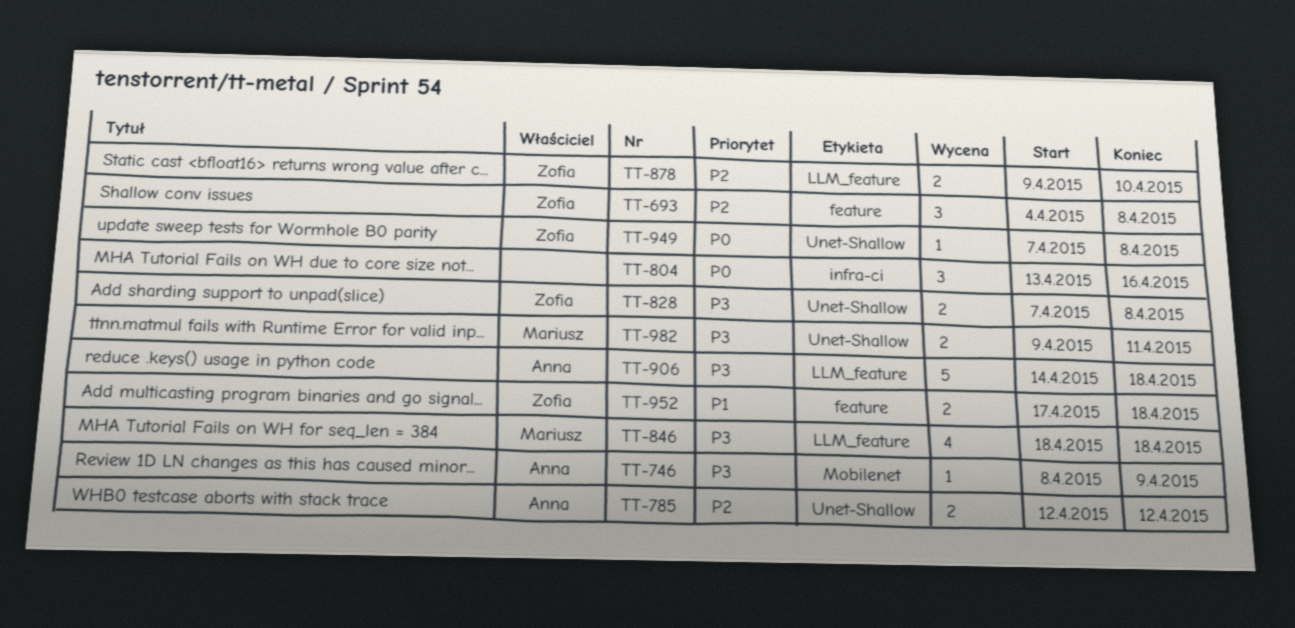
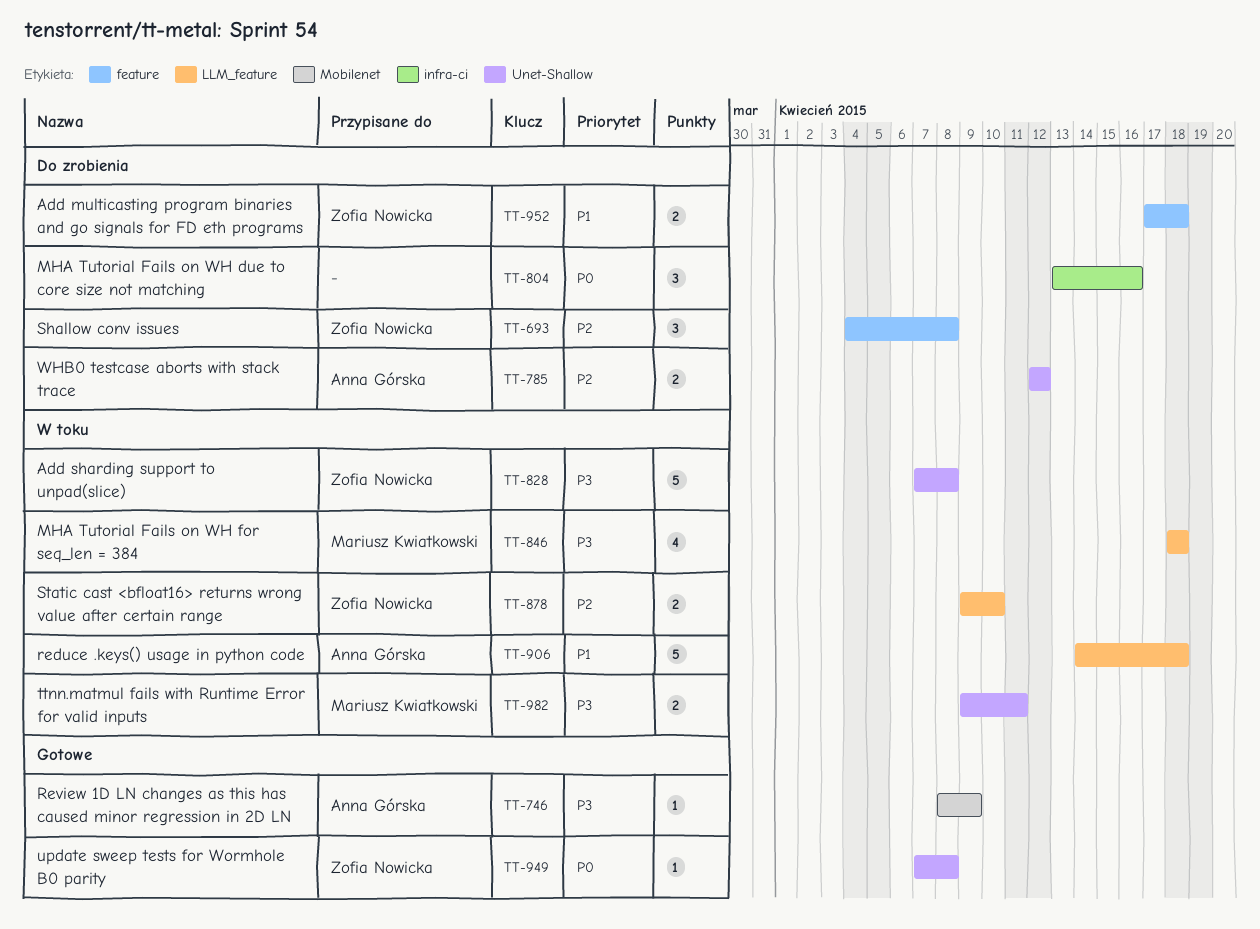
TT-828, estimate: 2 -> 5
TT-906, priority: P3 -> P1

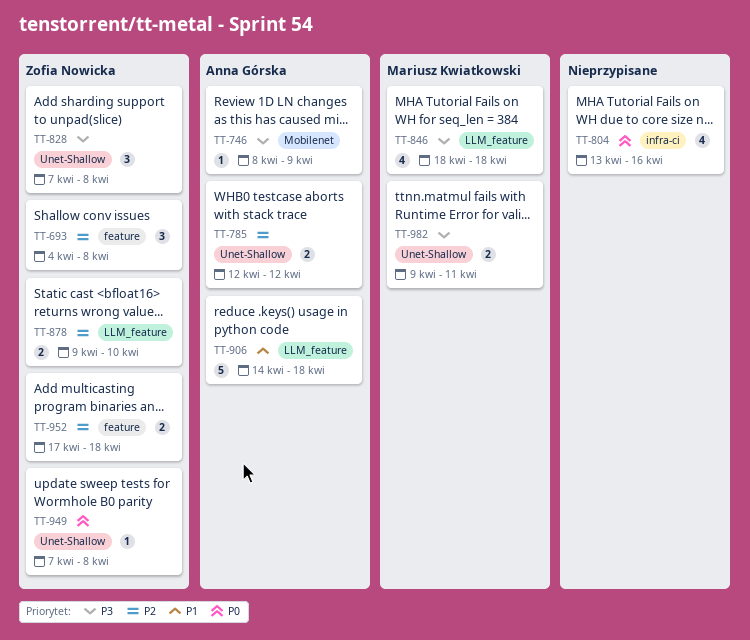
TT-804, estimate: 3 -> 4
TT-828, estimate: 5 -> 3
TT-952, priority: P1 -> P2

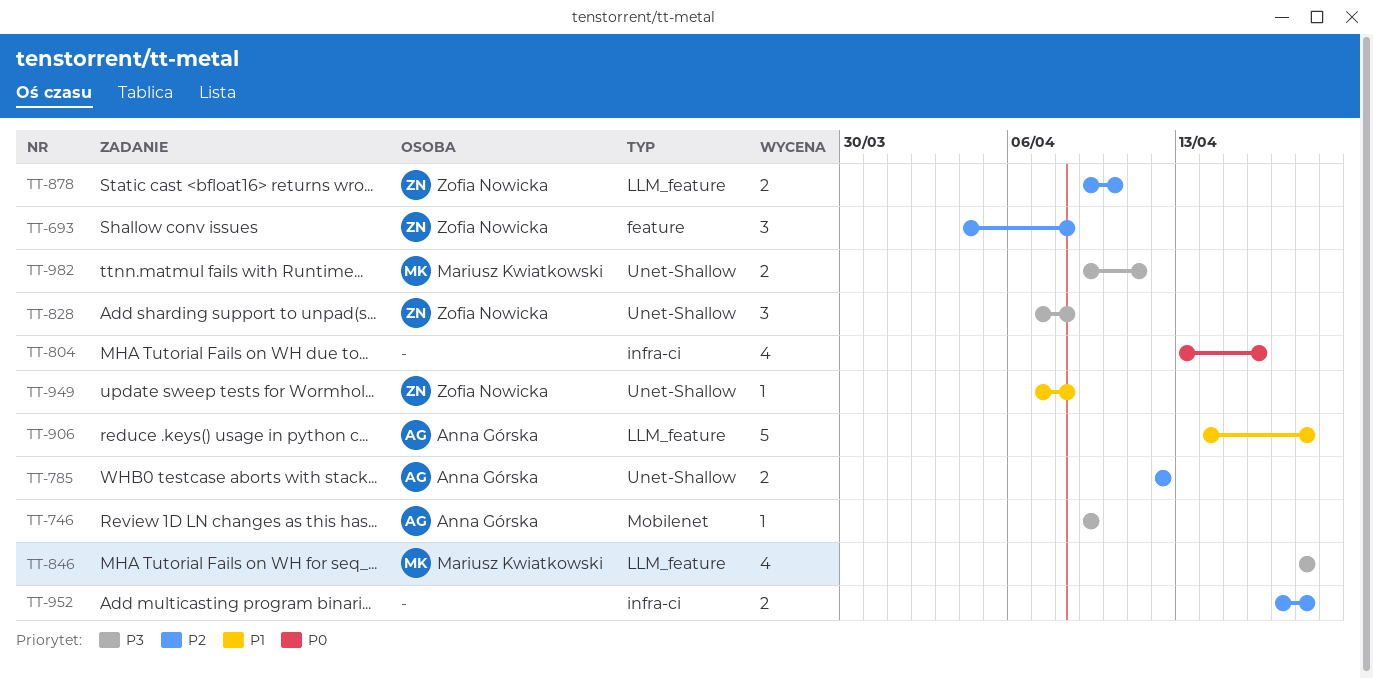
TT-746, start: Apr 8 -> Apr 9
TT-949, priority: P0 -> P1
TT-952, owner: Zofia Nowicka -> none
TT-952, label: feature -> infra-ci

